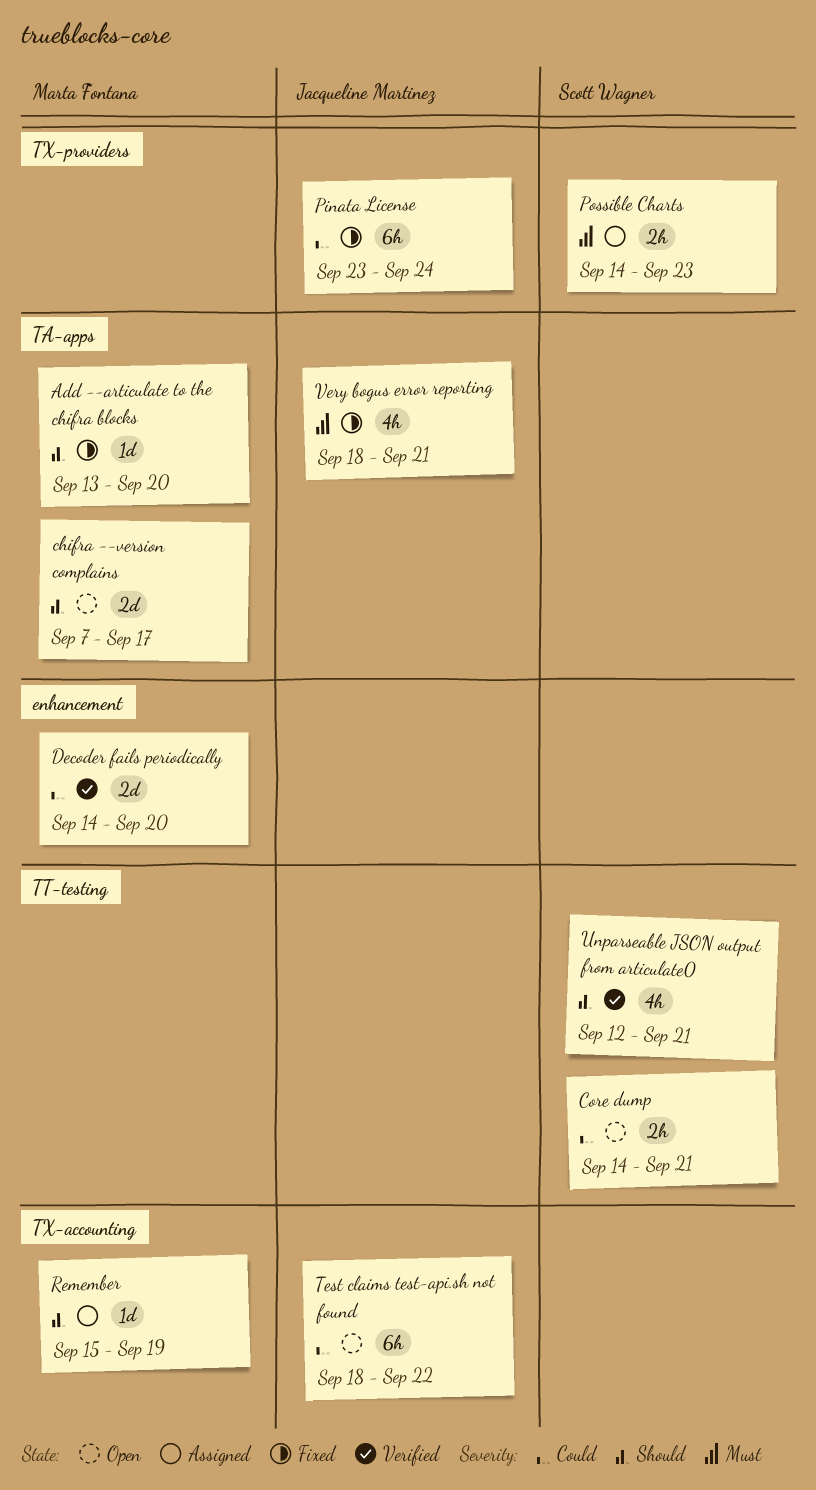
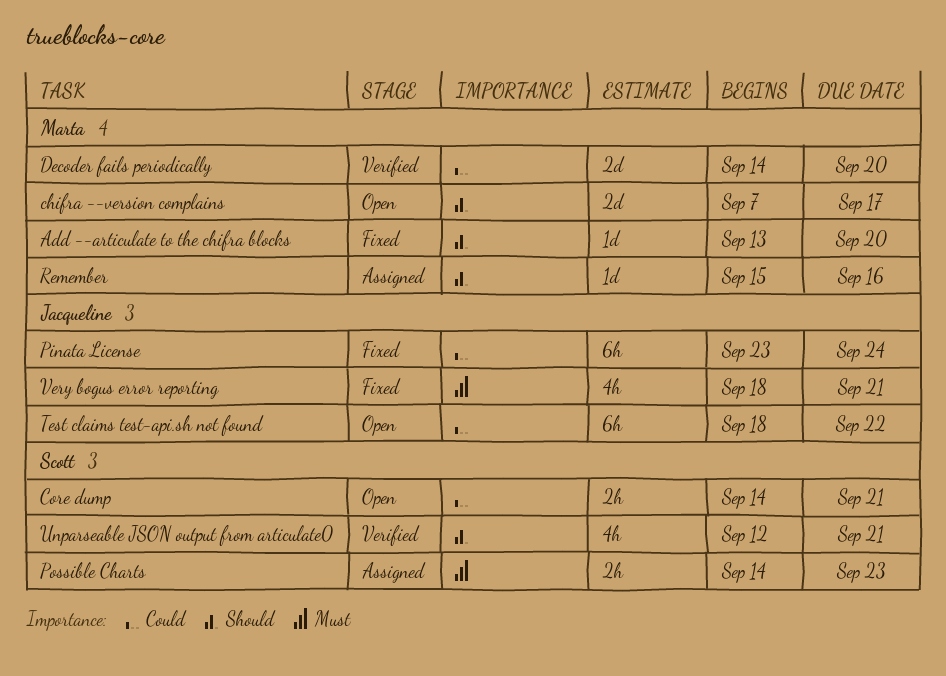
Remember, due: Sep 19 -> Sep 16

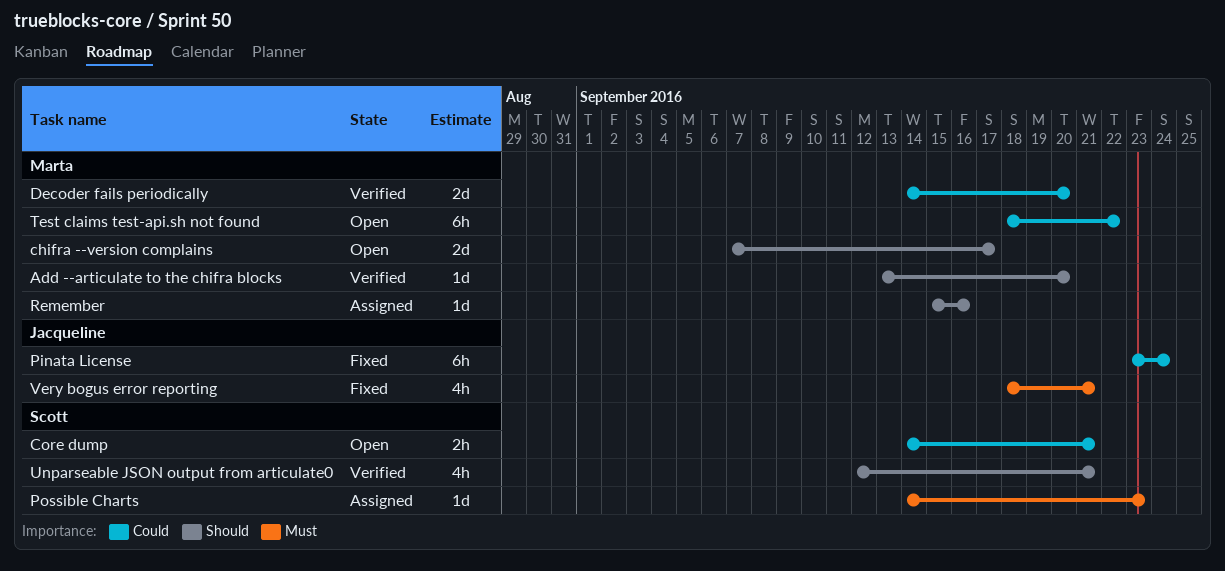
Add --articulate to the chifra blocks, status: Fixed -> Verified
Possible Charts, estimate: 2h -> 1d
Test claims test-api.sh not found, owner: Jacqueline -> Marta

